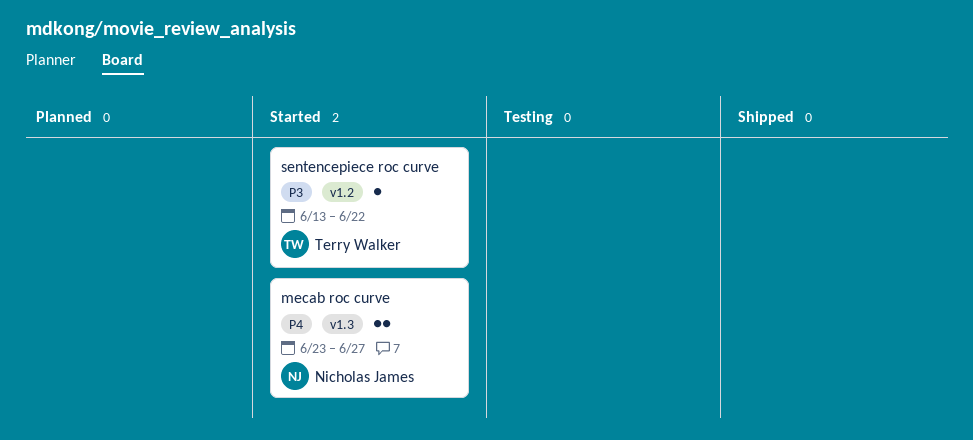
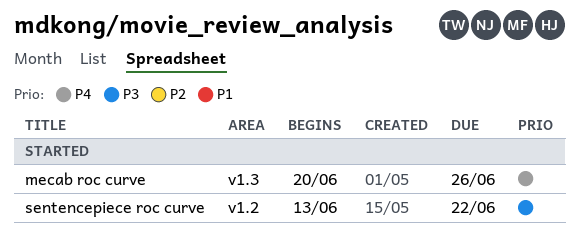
mecab roc curve, start: Jun 23 -> Jun 20
mecab roc curve, due: Jun 27 -> Jun 26

